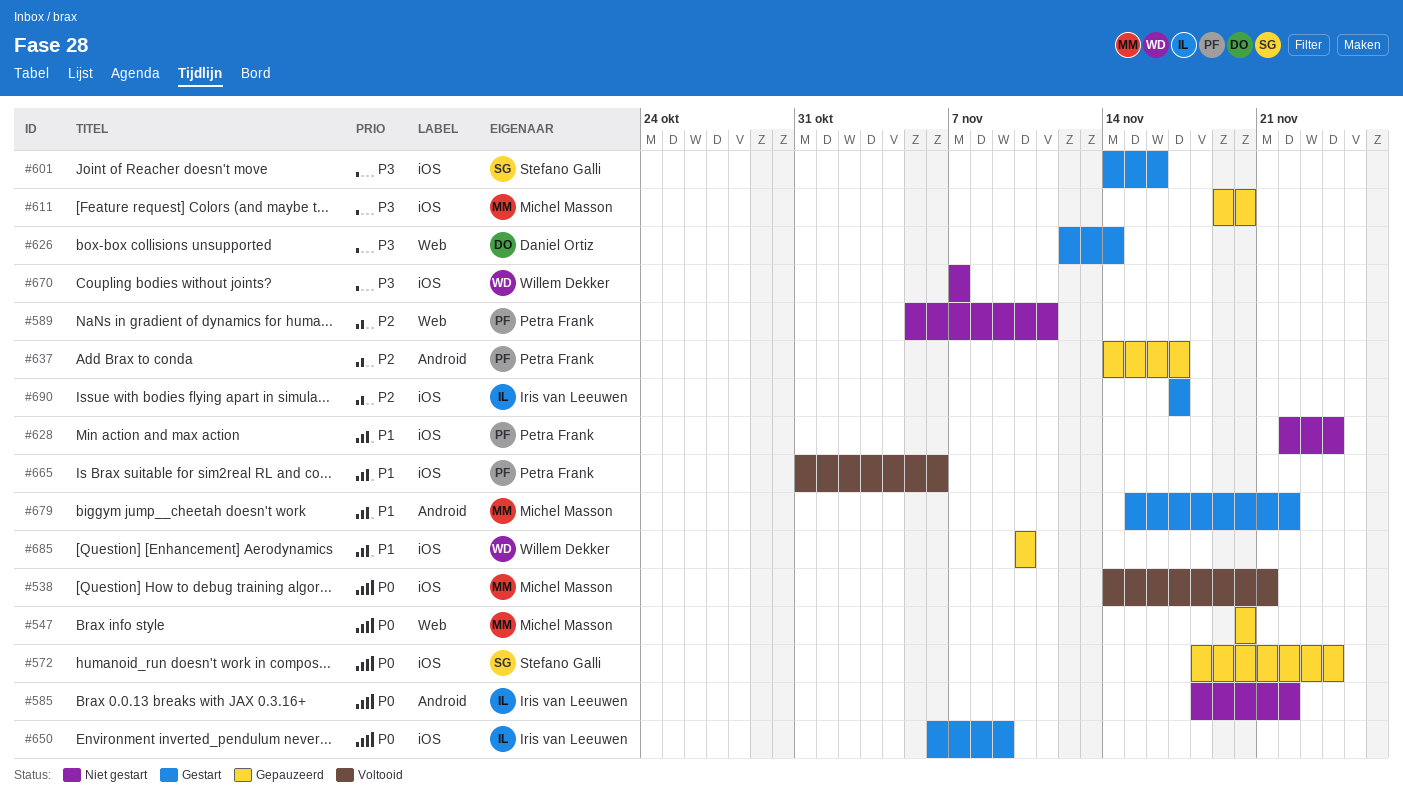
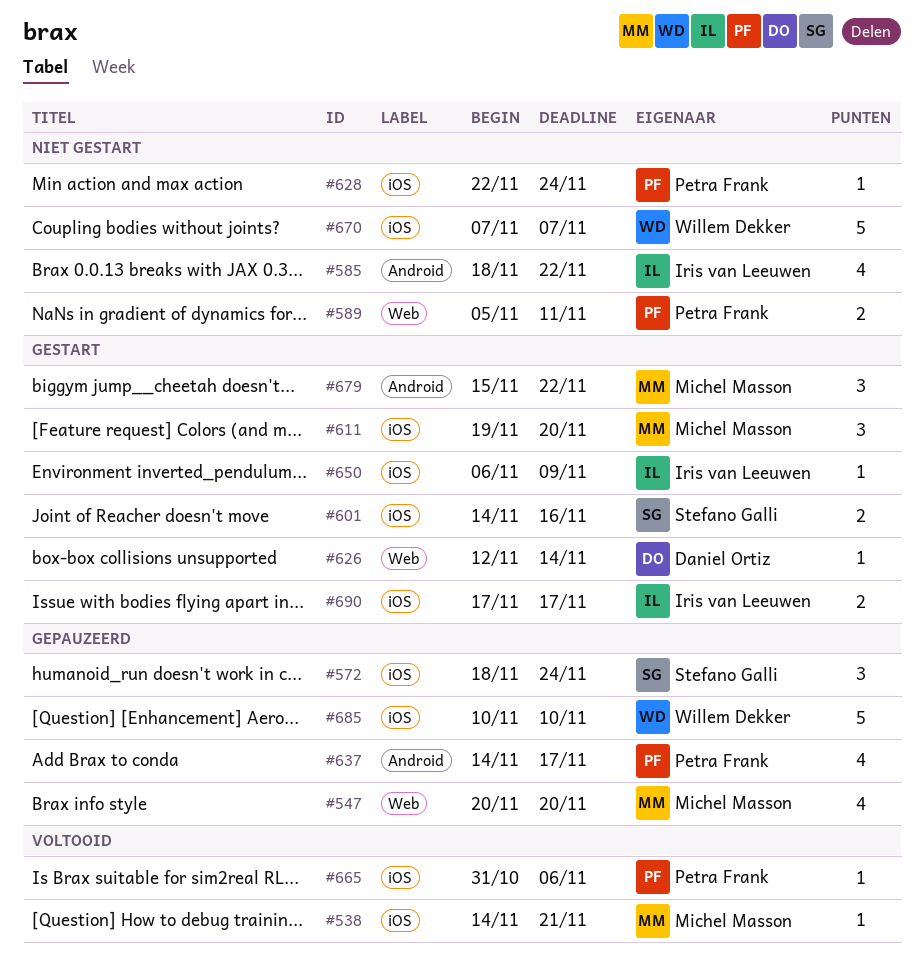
#611, status: Gepauzeerd -> Gestart

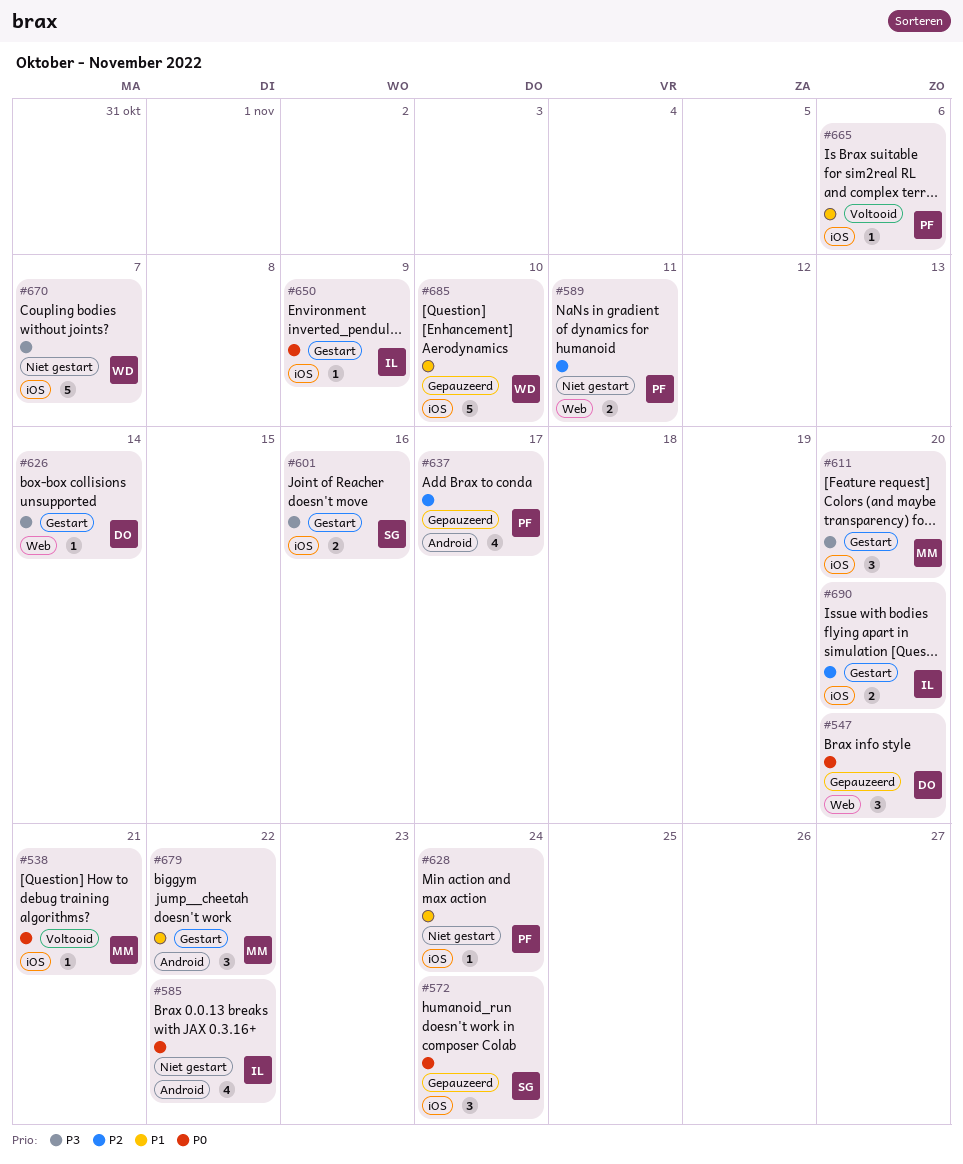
#547, owner: Michel Masson -> Daniel Ortiz
#547, estimate: 4 -> 3
#690, due: Nov 17 -> Nov 20

